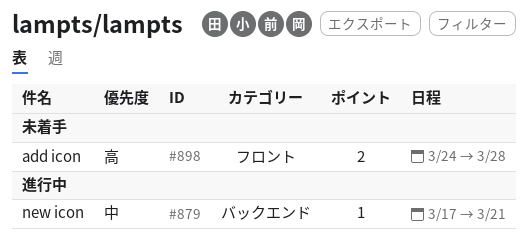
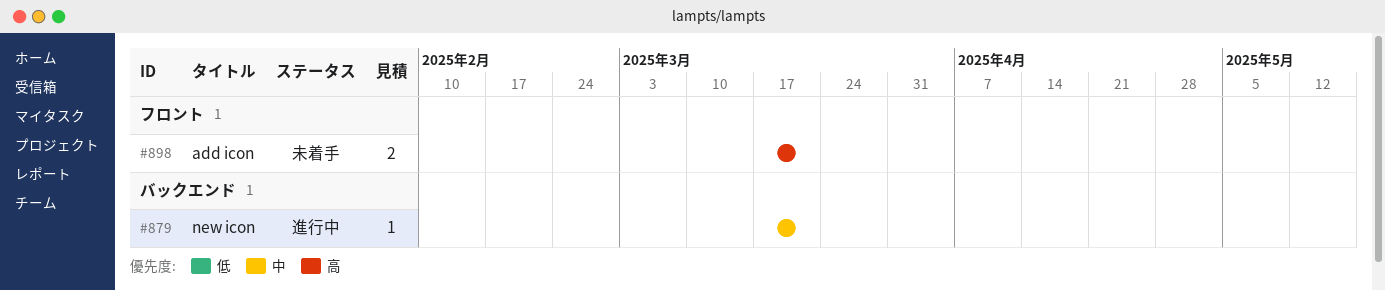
#898, start: Mar 24 -> Mar 17
#898, due: Mar 28 -> Mar 21

